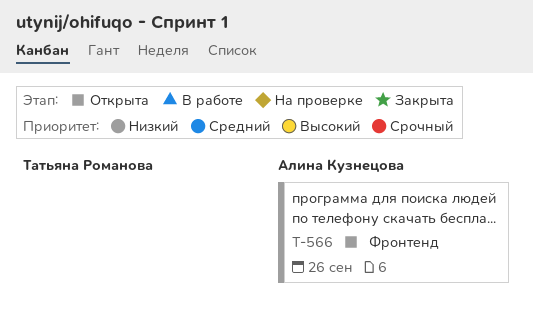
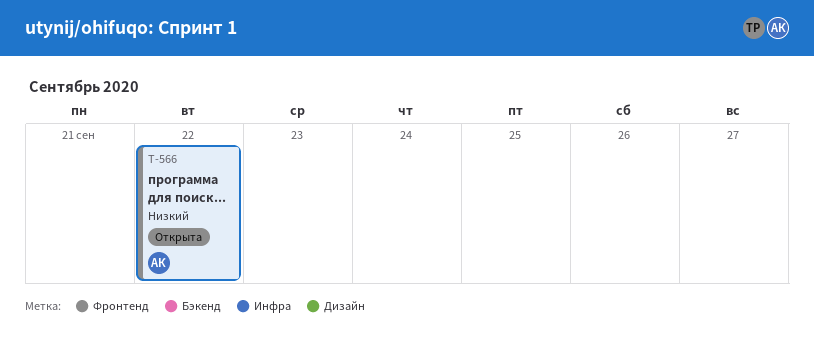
T-566, due: Sep 26 -> Sep 22

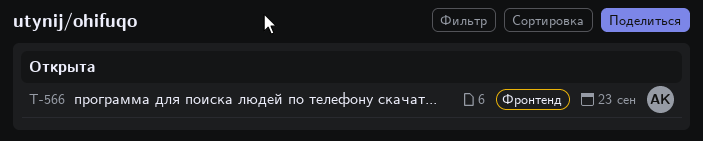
T-566, due: Sep 22 -> Sep 23

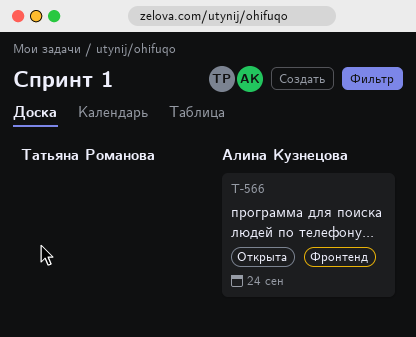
T-566, due: Sep 23 -> Sep 24

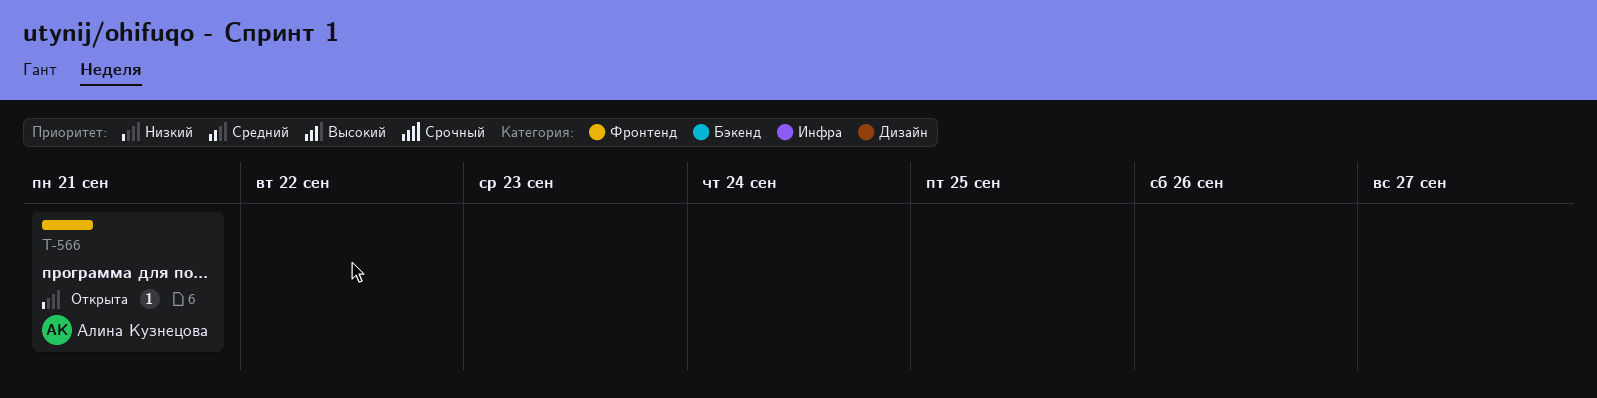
T-566, due: Sep 24 -> Sep 21

